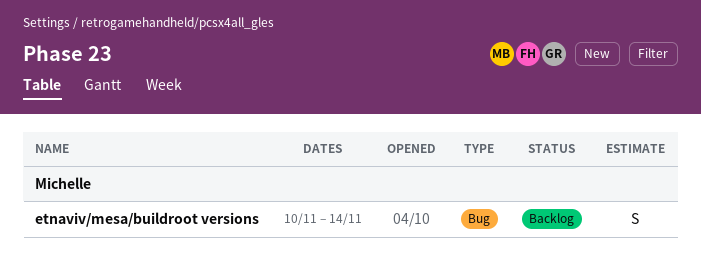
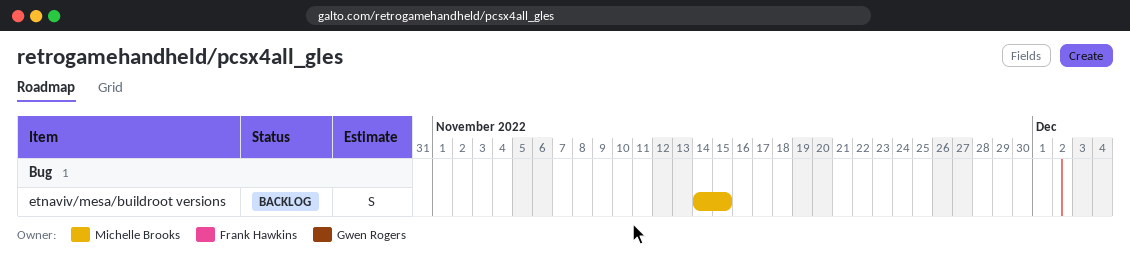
etnaviv/mesa/buildroot versions, start: Nov 10 -> Nov 14
etnaviv/mesa/buildroot versions, due: Nov 14 -> Nov 15

